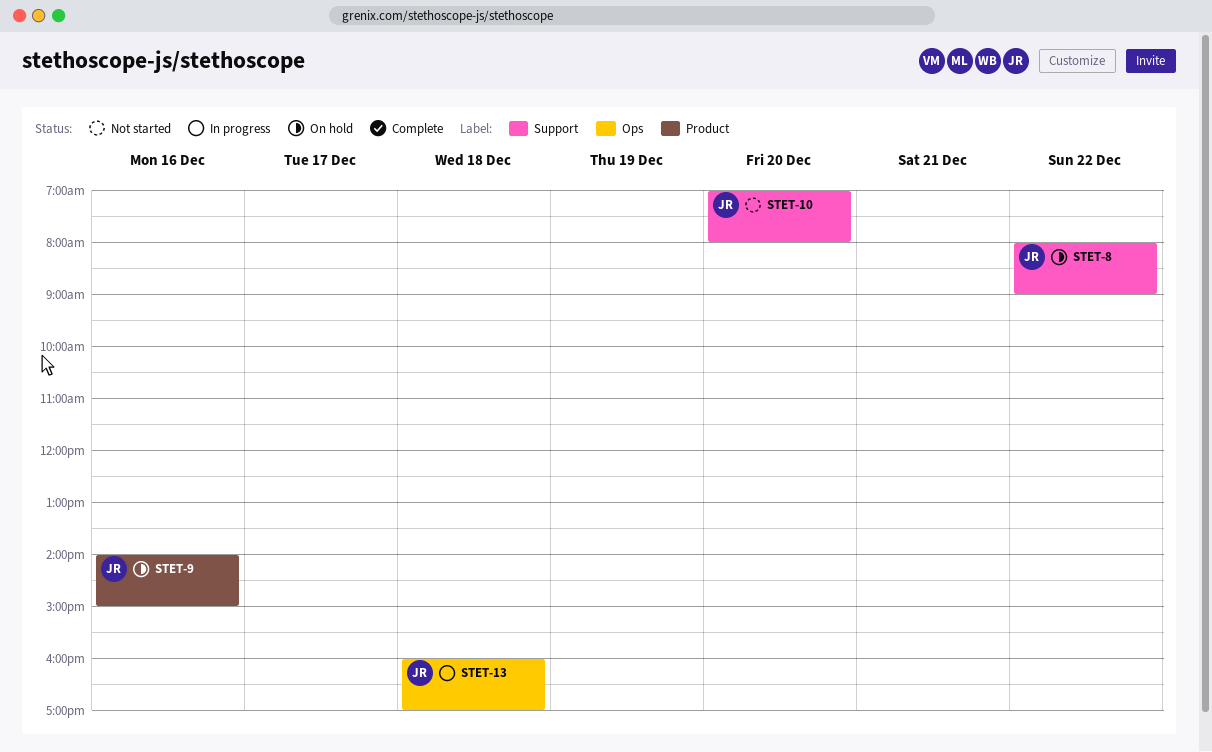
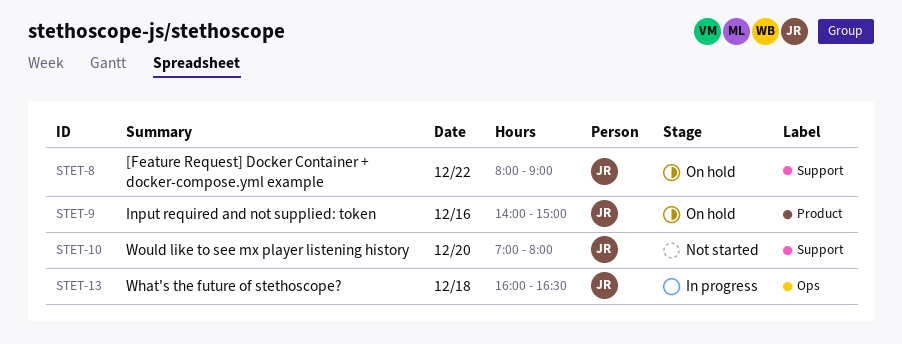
STET-13, ends: 17:00 -> 16:30

